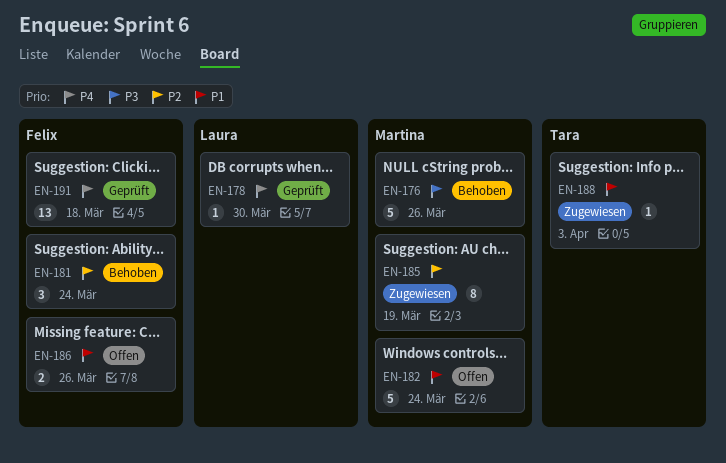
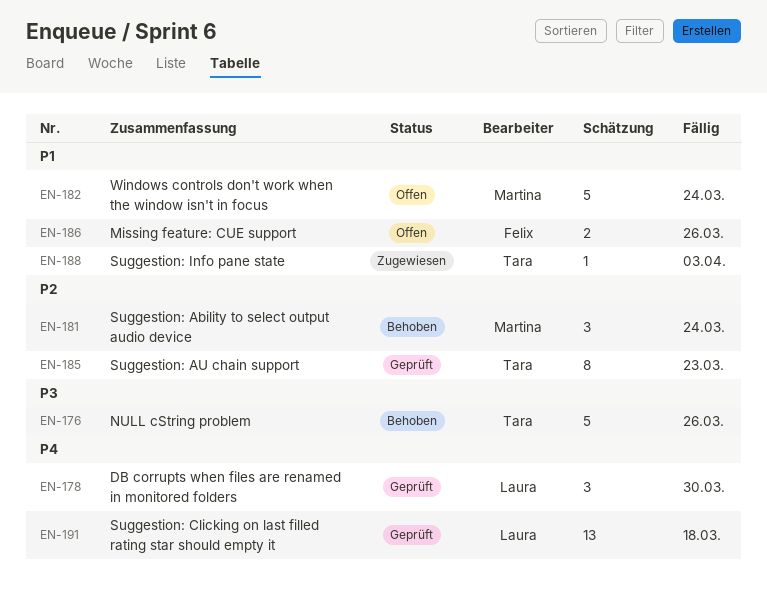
EN-176, owner: Martina -> Tara
EN-178, estimate: 1 -> 3
EN-181, owner: Felix -> Martina
EN-185, status: Zugewiesen -> Geprüft
EN-185, owner: Martina -> Tara
EN-185, due: Mar 19 -> Mar 23
EN-191, owner: Felix -> Laura

